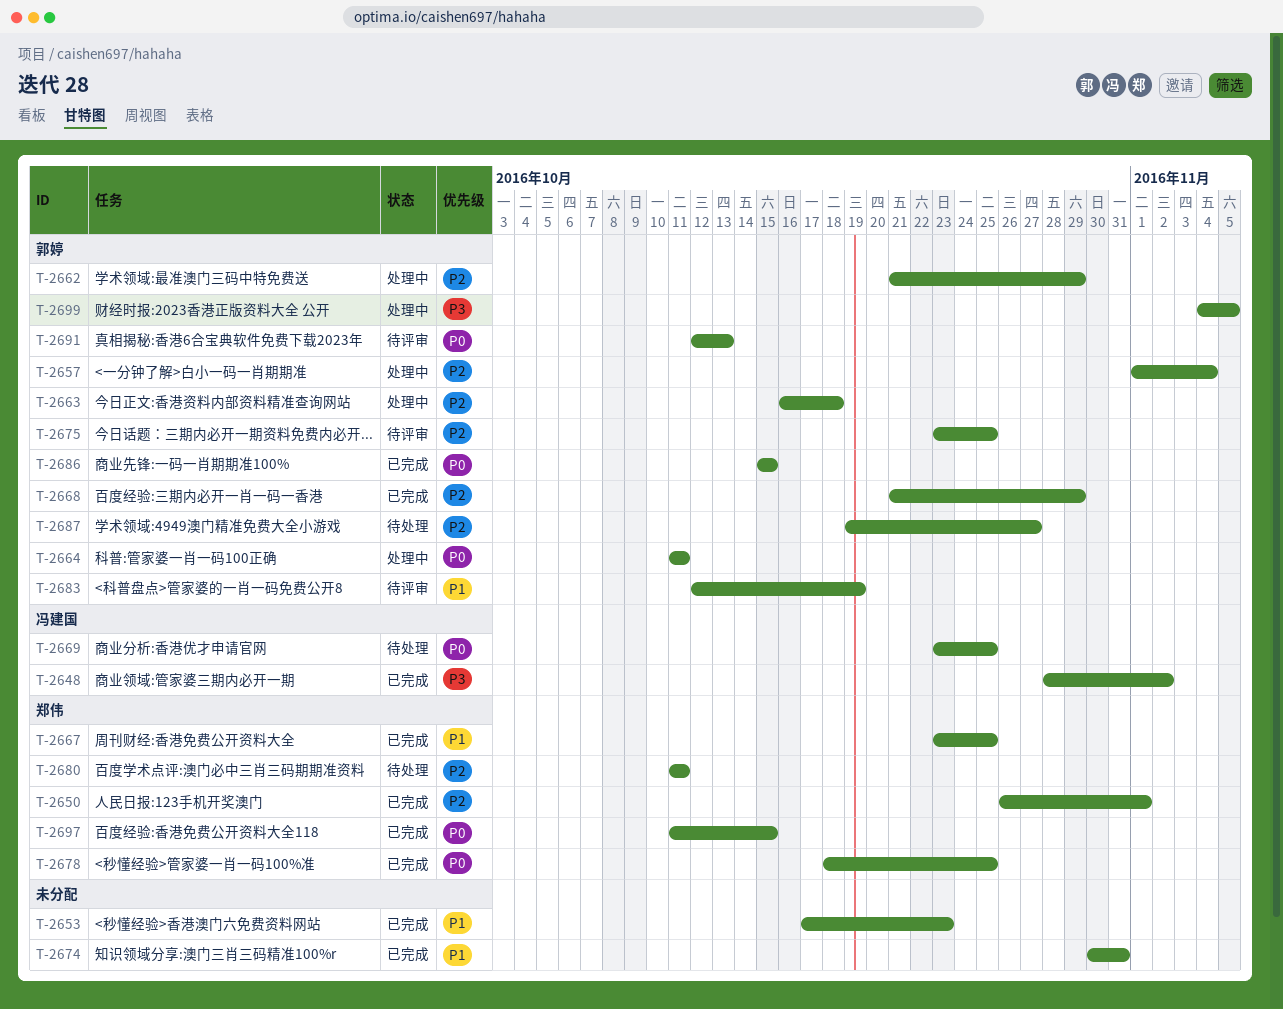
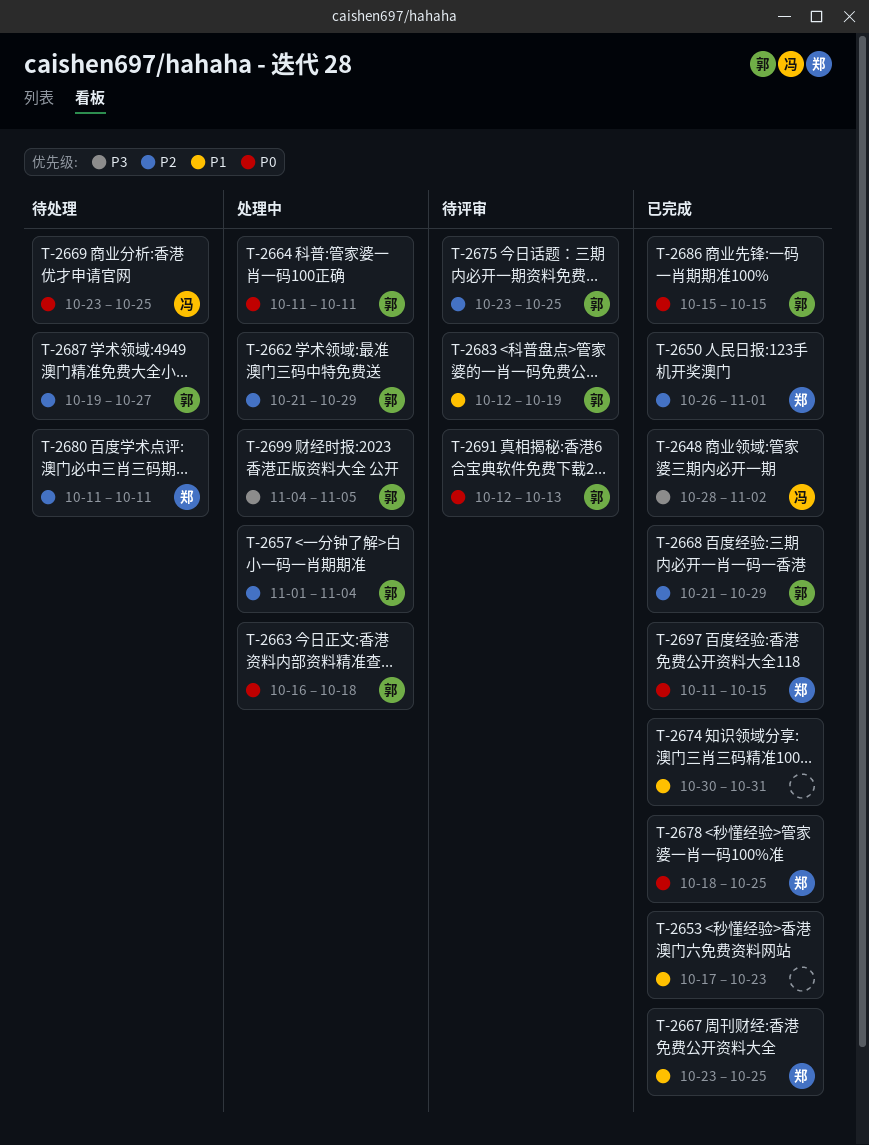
T-2663, priority: P2 -> P0

